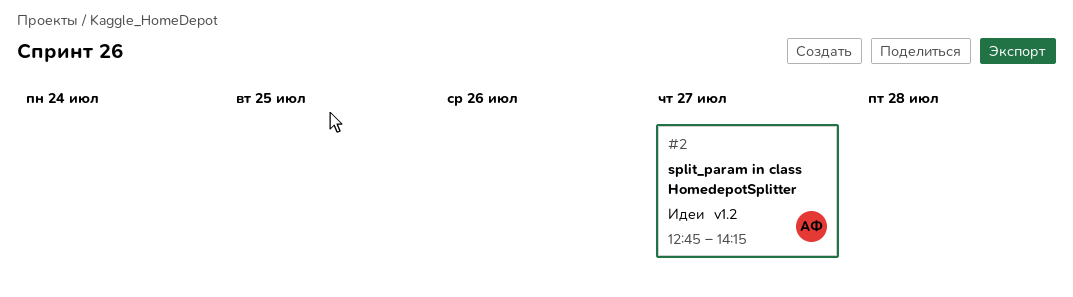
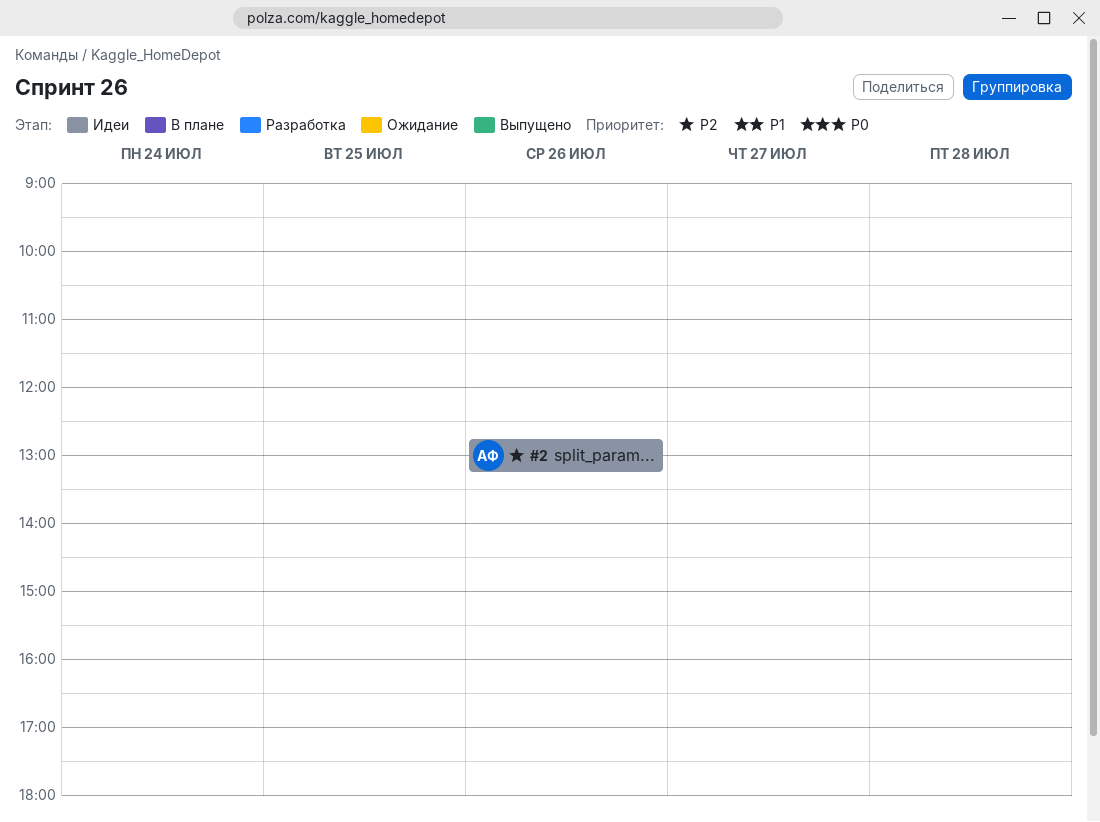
#2, day: Jul 27 -> Jul 26
#2, ends: 14:15 -> 13:15

